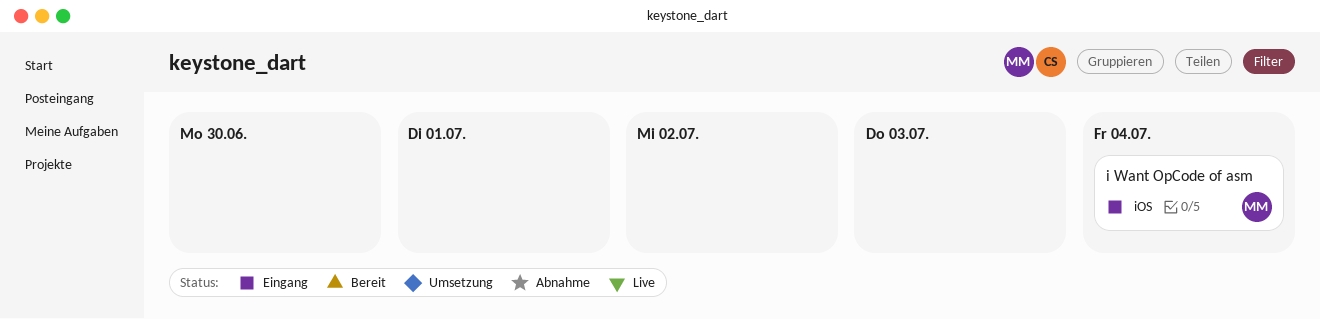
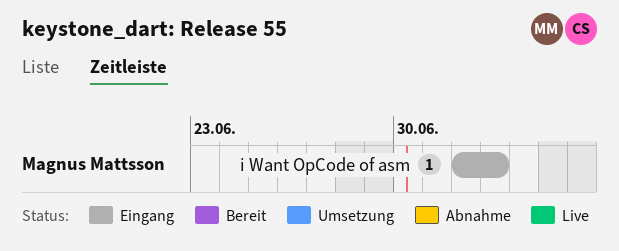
i Want OpCode of asm, due: Jul 4 -> Jul 3

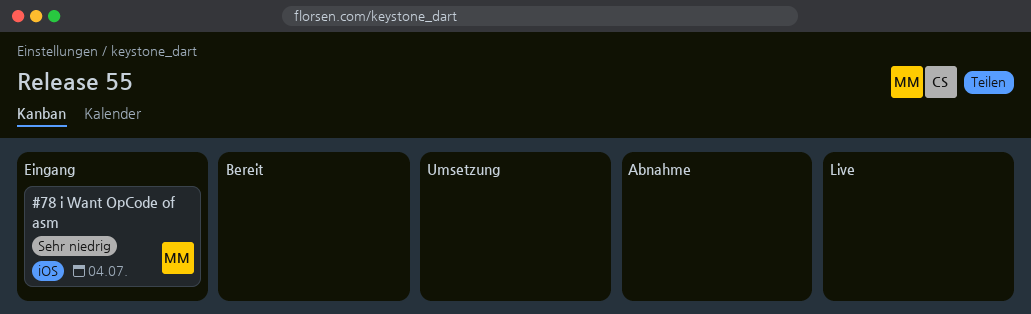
i Want OpCode of asm, due: Jul 3 -> Jul 4

